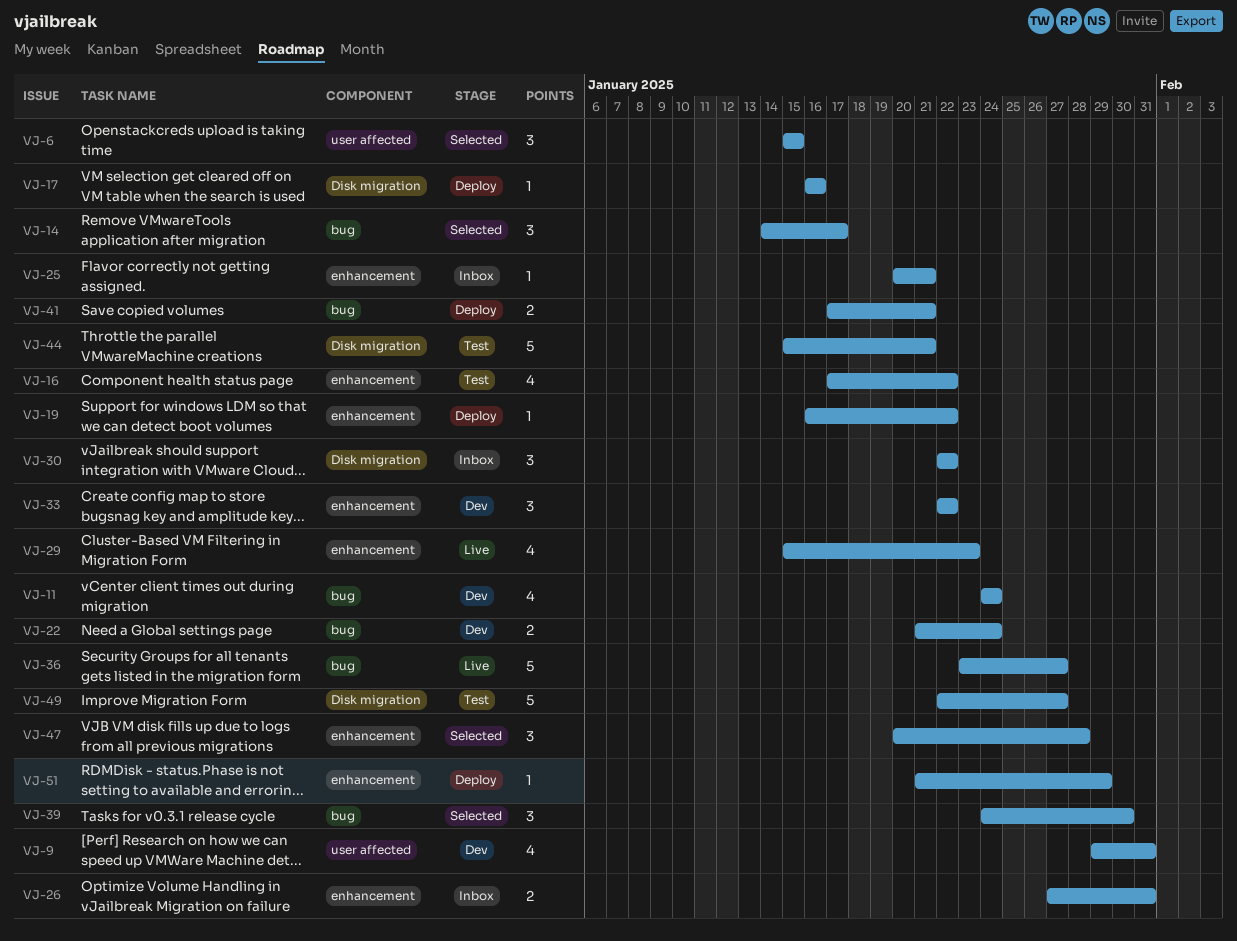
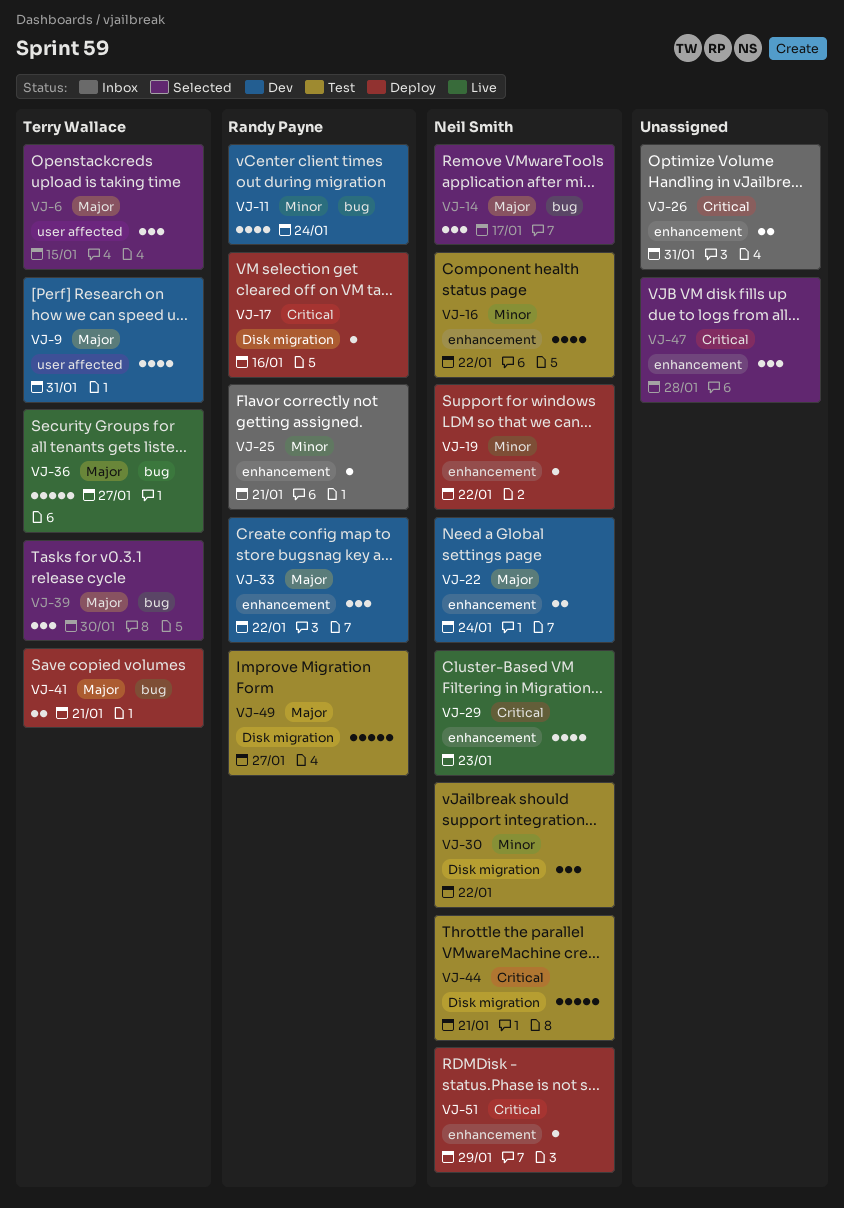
VJ-22, label: bug -> enhancement
VJ-30, status: Inbox -> Test

